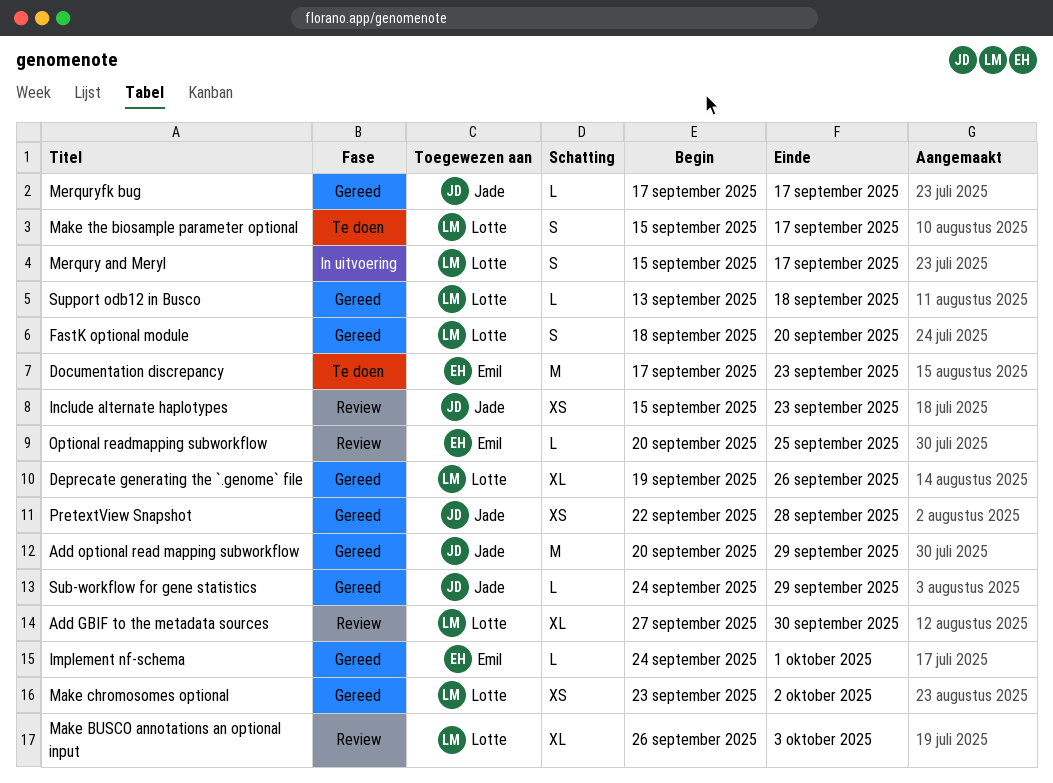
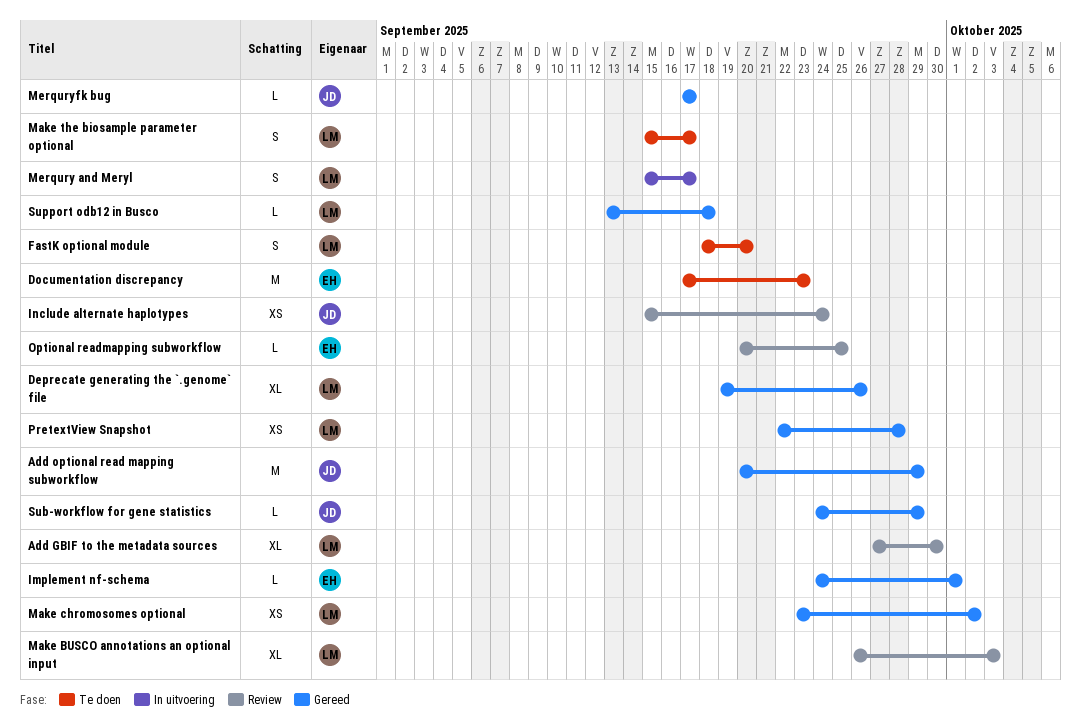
FastK optional module, status: Gereed -> Te doen
Include alternate haplotypes, due: Sep 23 -> Sep 24
PretextView Snapshot, owner: Jade -> Lotte

